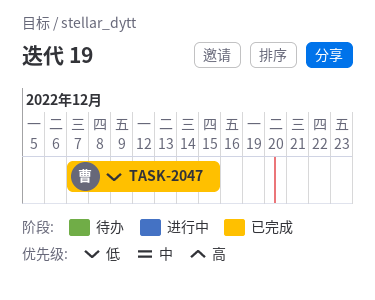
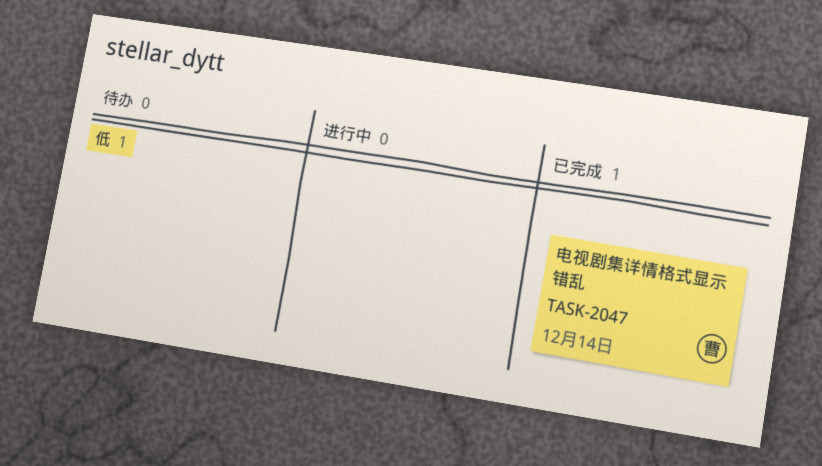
TASK-2047, due: Dec 15 -> Dec 14

